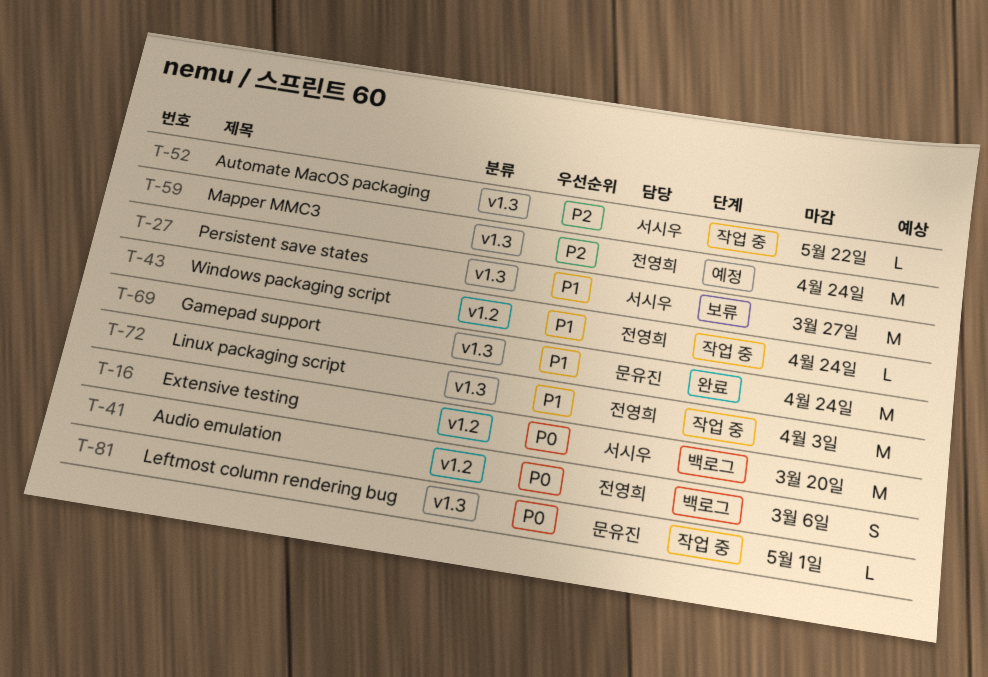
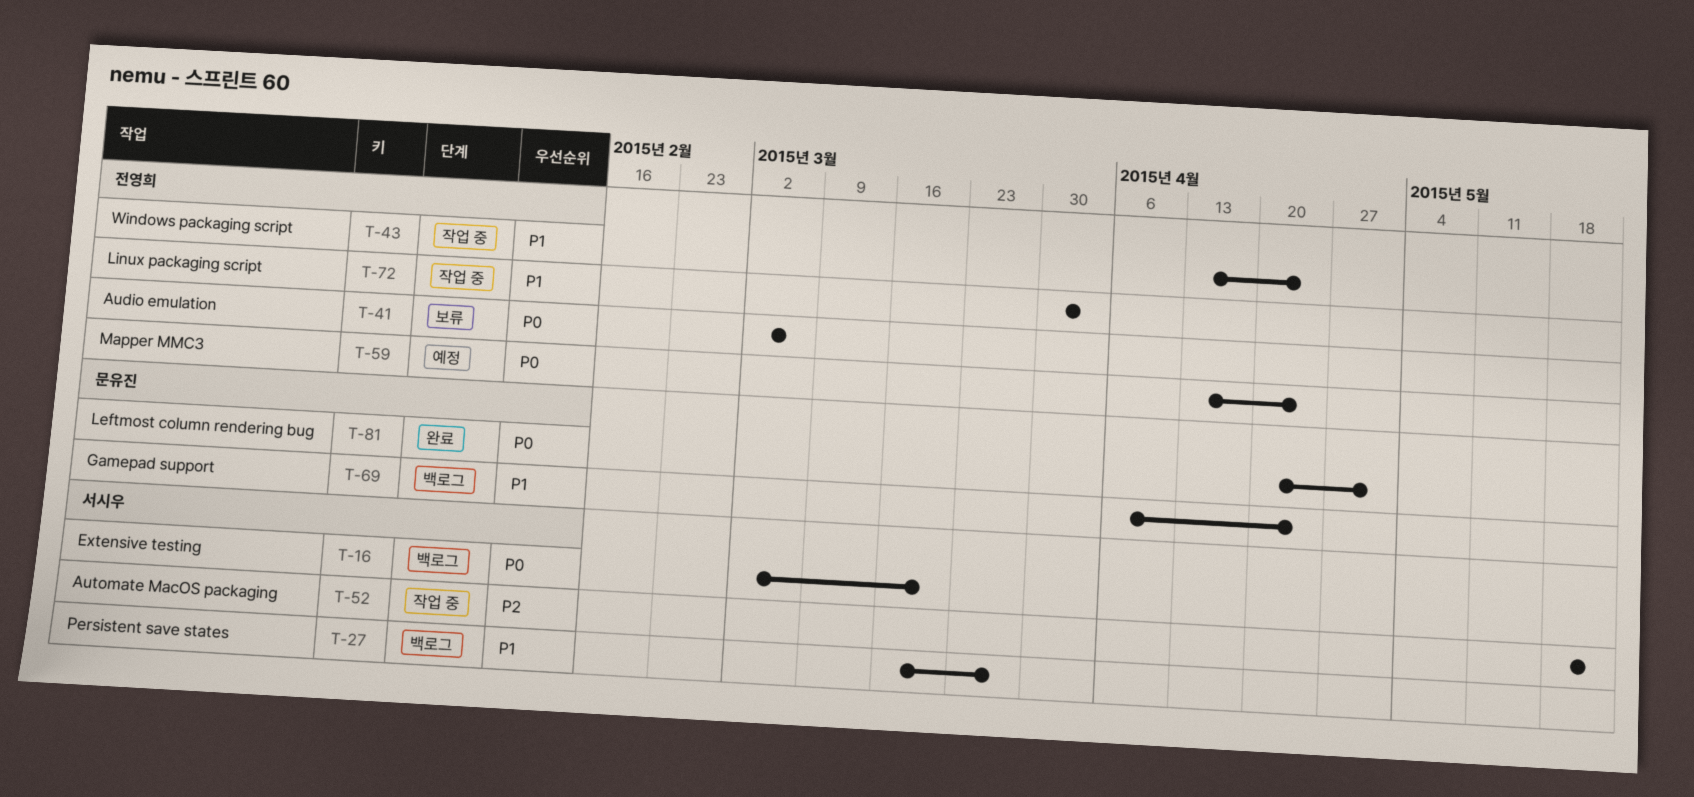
T-27, status: 보류 -> 백로그
T-41, status: 백로그 -> 보류
T-59, priority: P2 -> P0
T-69, status: 완료 -> 백로그
T-81, status: 작업 중 -> 완료

